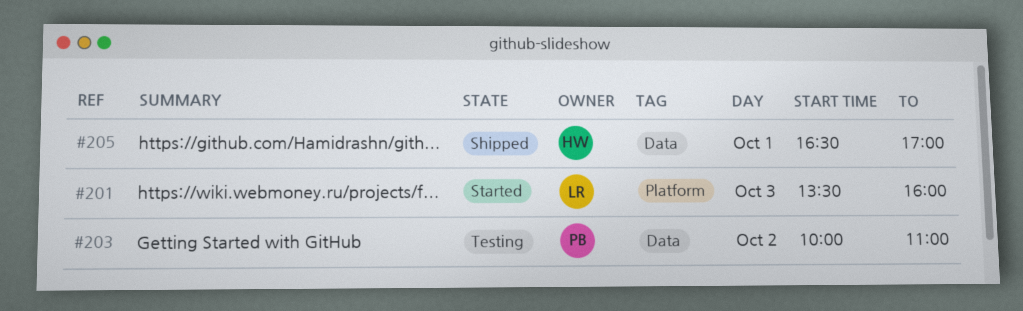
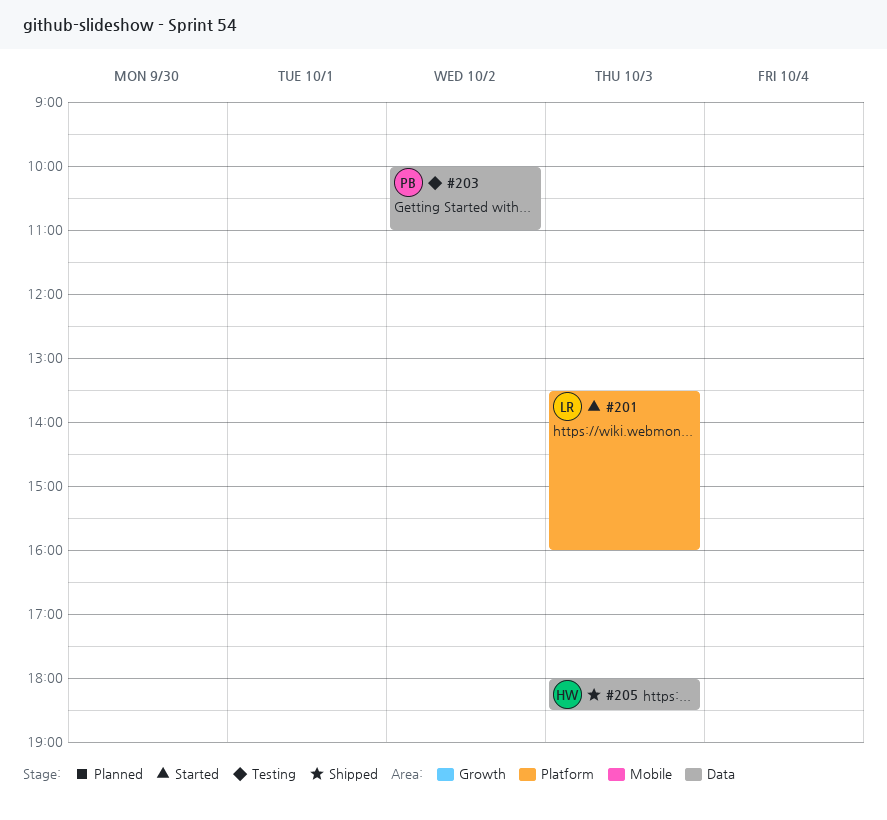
#205, day: Oct 1 -> Oct 3
#205, begins: 16:30 -> 18:00
#205, ends: 17:00 -> 18:30

